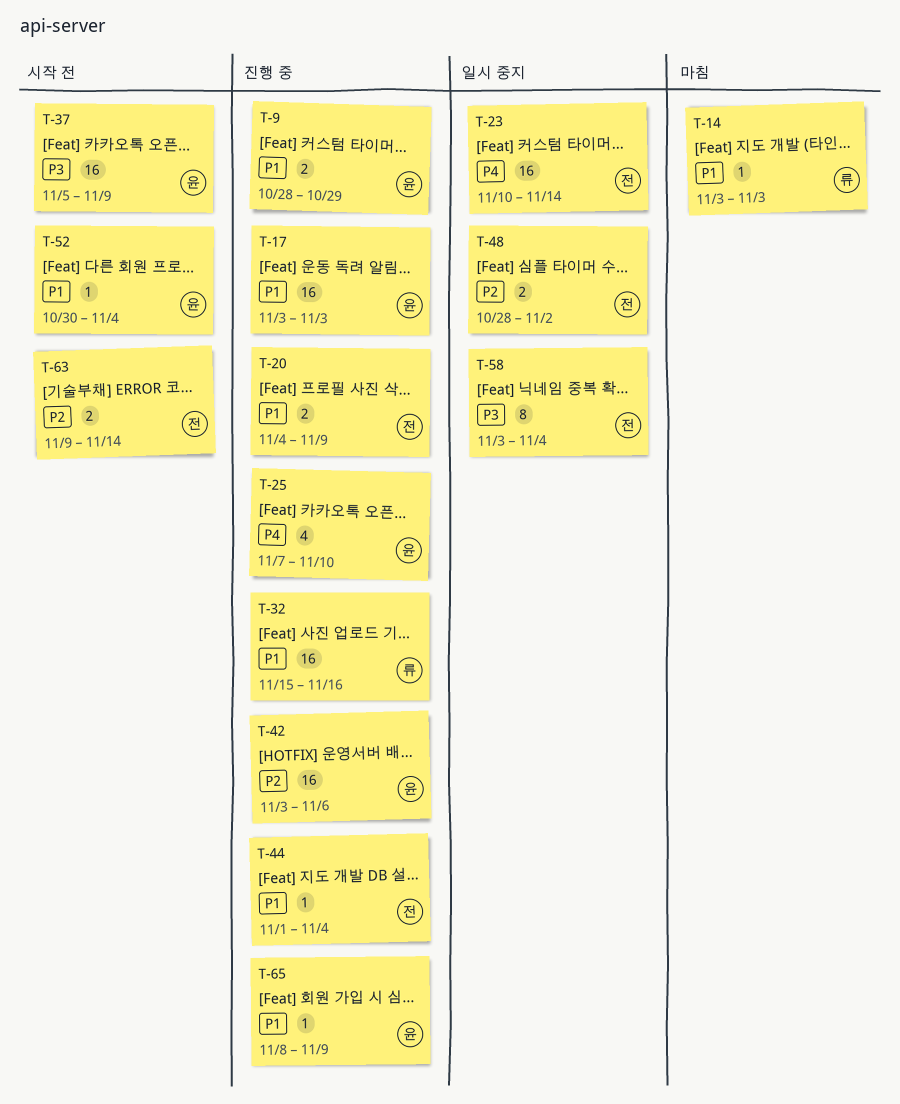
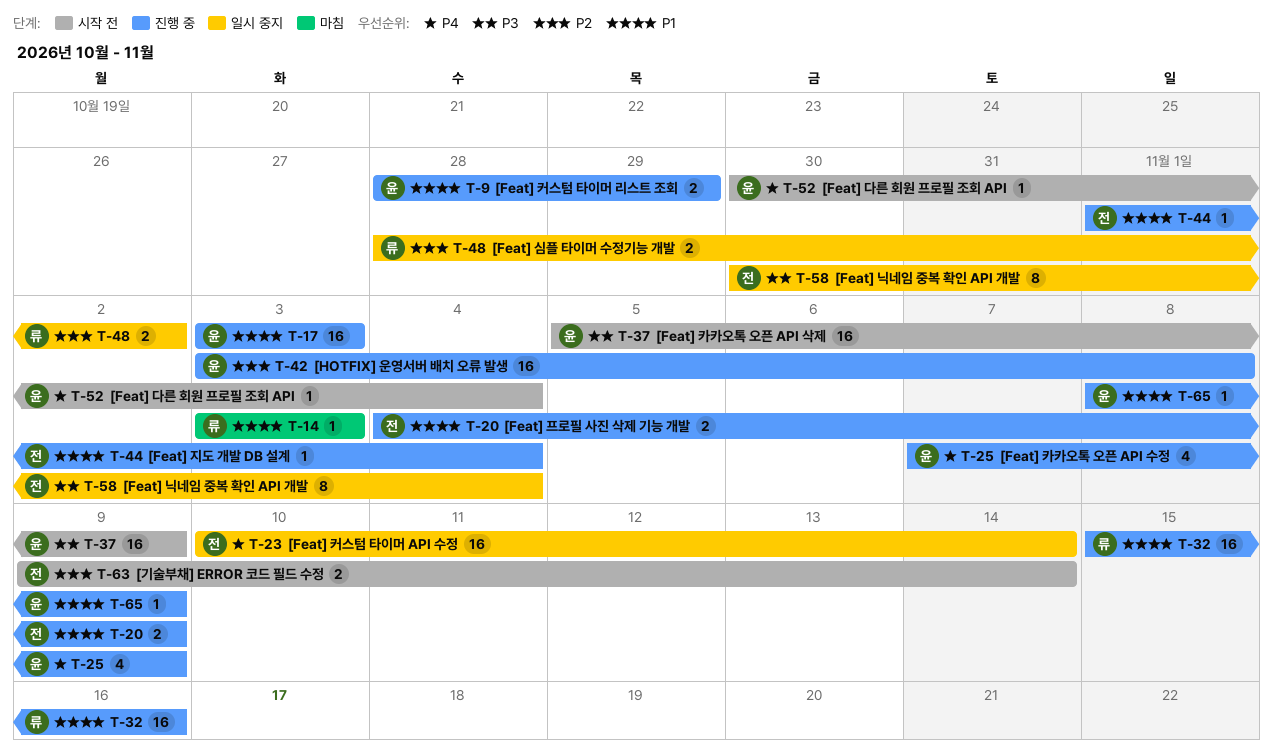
T-25, due: Nov 10 -> Nov 9
T-42, due: Nov 6 -> Nov 8
T-48, owner: 전 -> 류
T-52, priority: P1 -> P4
T-58, start: Nov 3 -> Oct 30

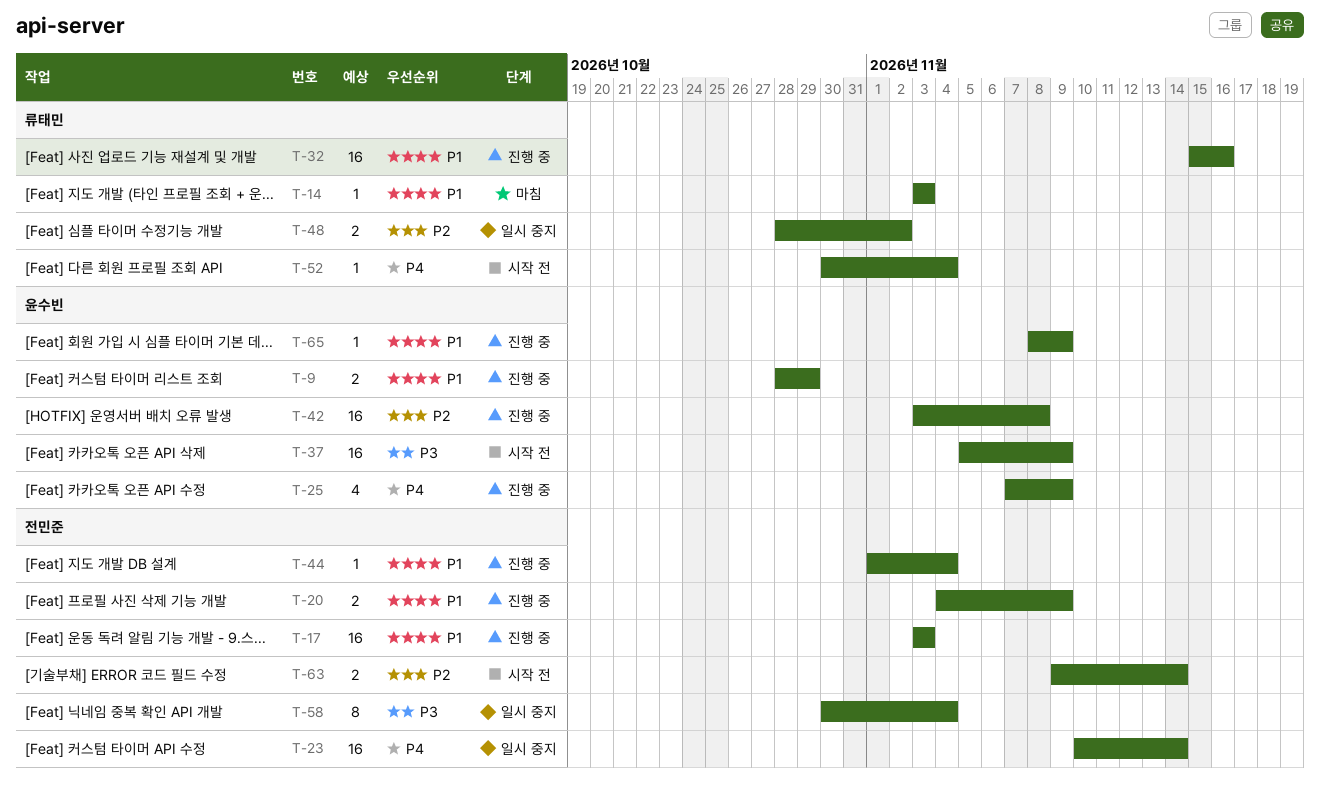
T-17, owner: 윤수빈 -> 전민준
T-52, owner: 윤수빈 -> 류태민

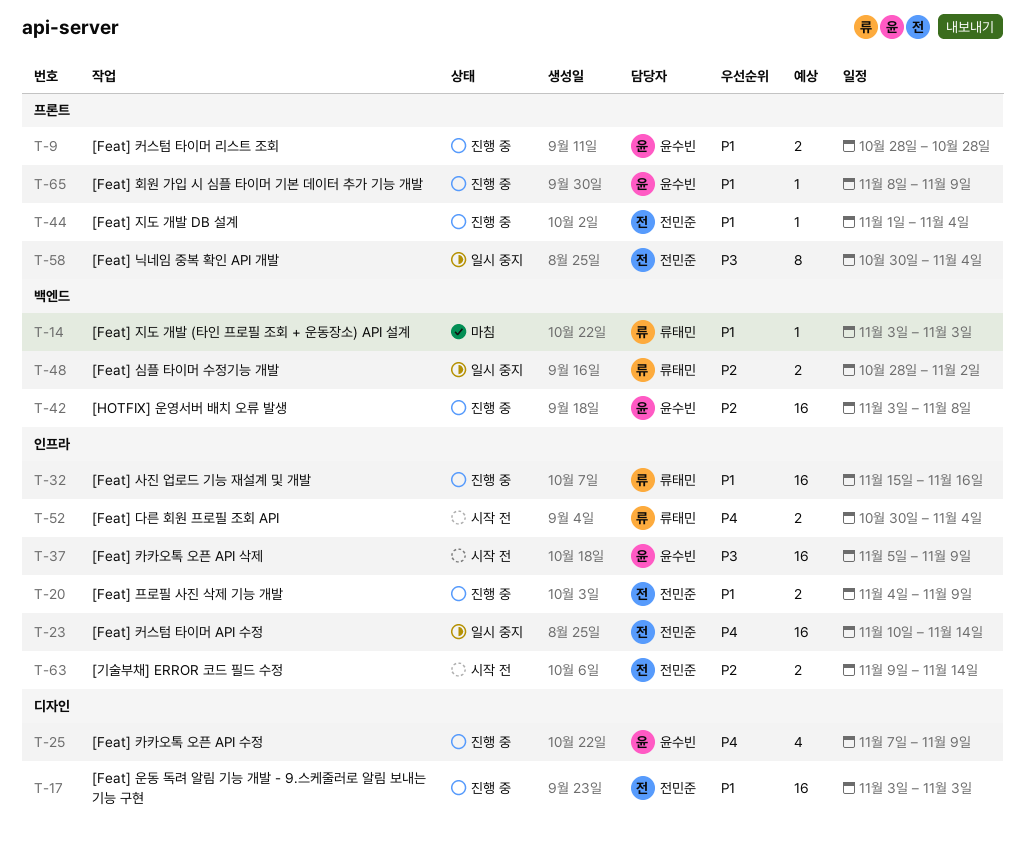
T-9, due: Oct 29 -> Oct 28
T-52, estimate: 1 -> 2

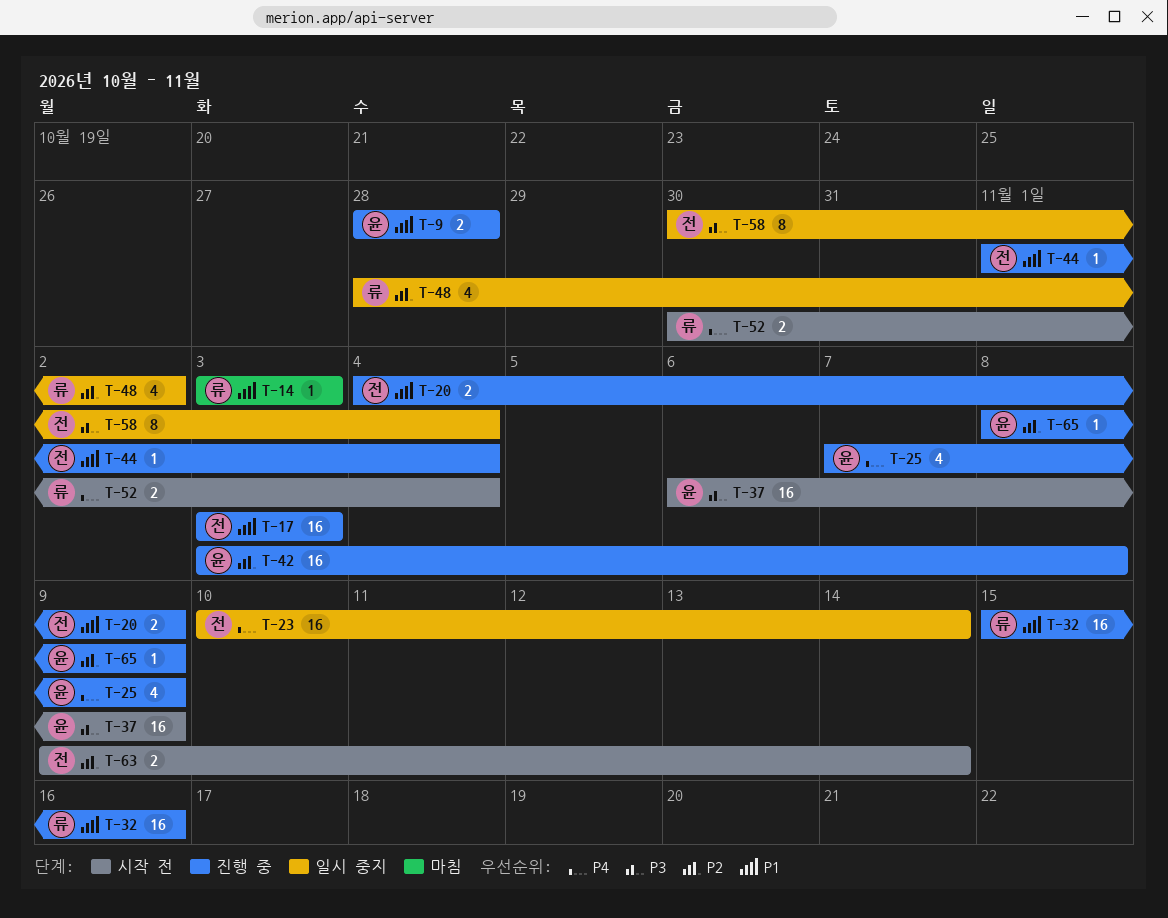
T-37, start: Nov 5 -> Nov 6
T-48, estimate: 2 -> 4
T-65, priority: P1 -> P2

